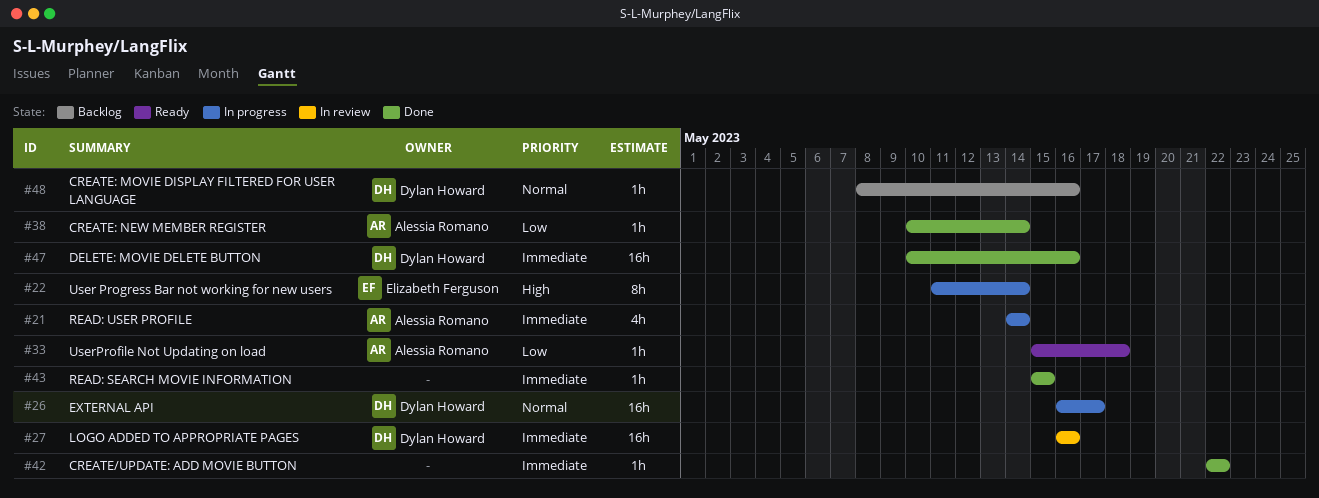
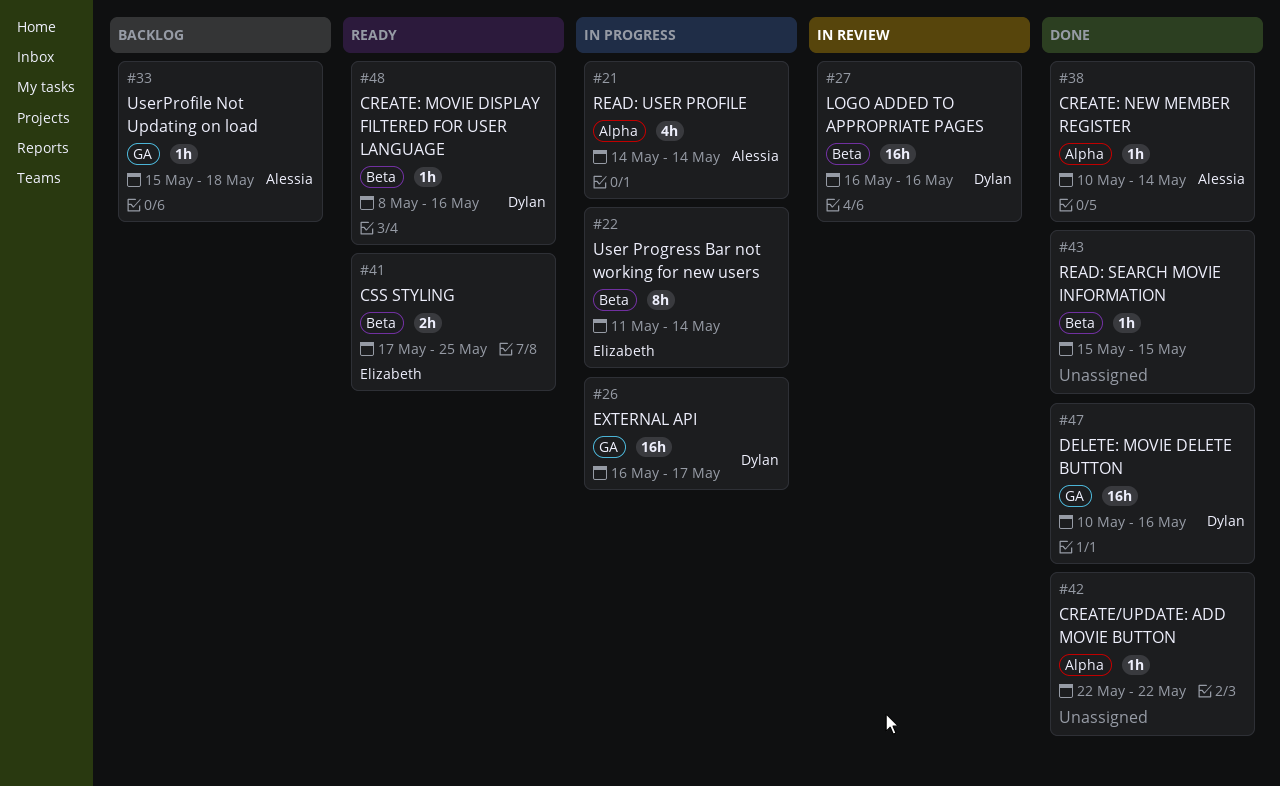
#33, status: Ready -> Backlog
#41: none -> present
#48, status: Backlog -> Ready

